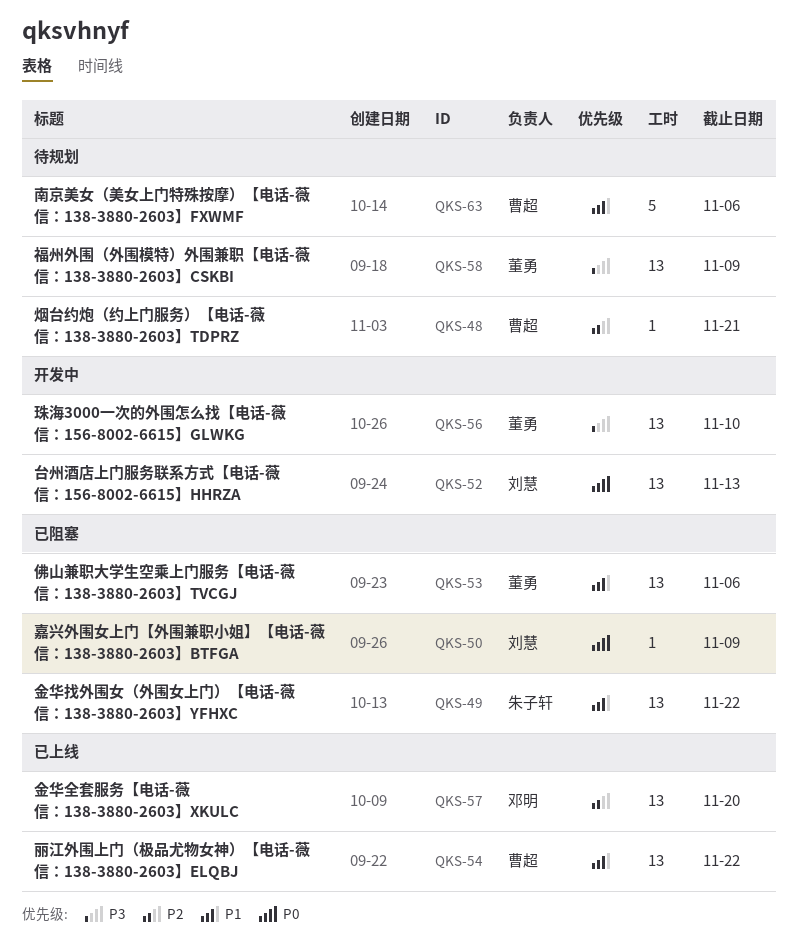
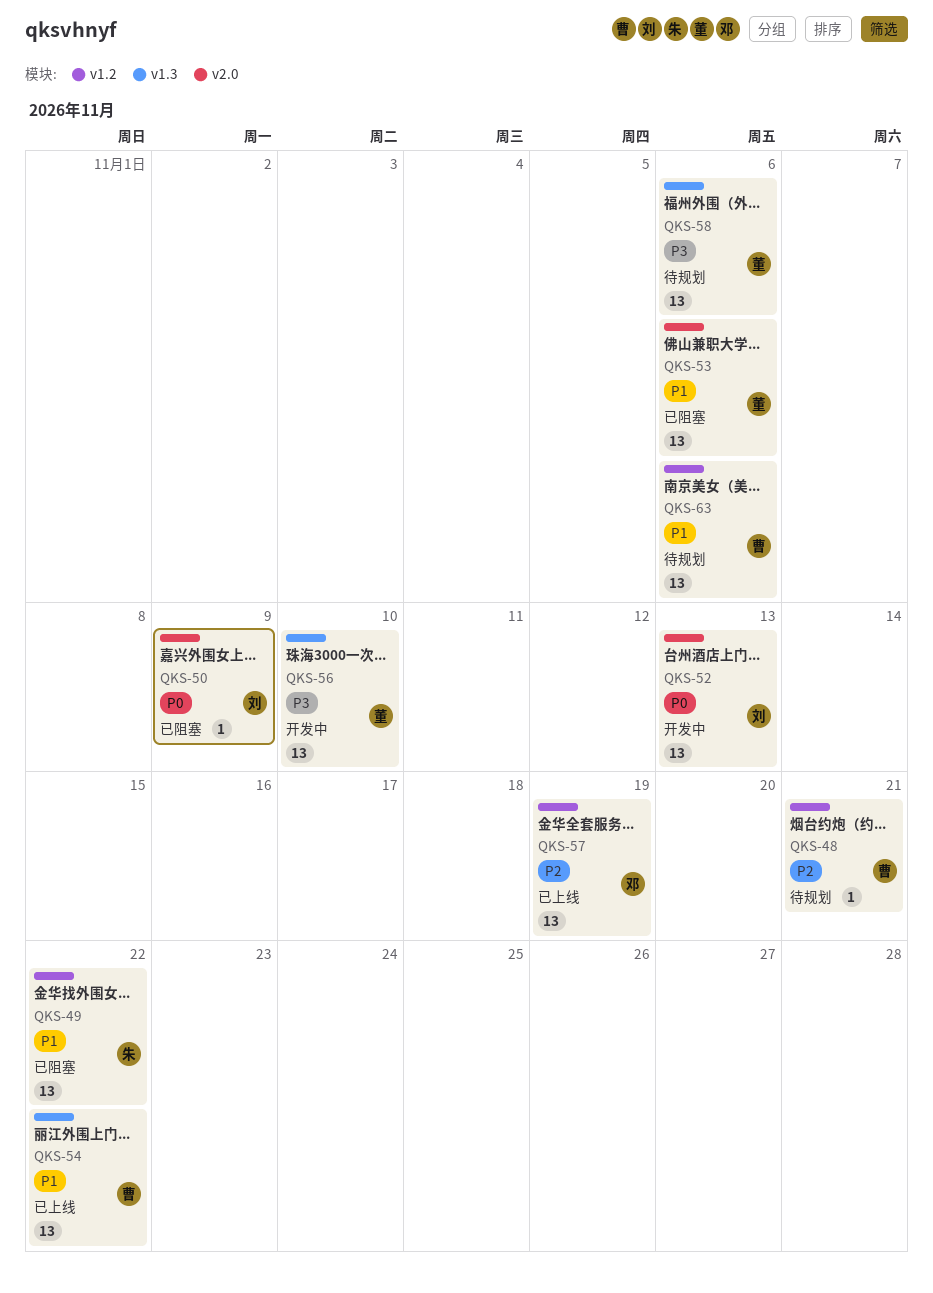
QKS-57, due: Nov 20 -> Nov 19
QKS-58, due: Nov 9 -> Nov 6
QKS-63, estimate: 5 -> 13

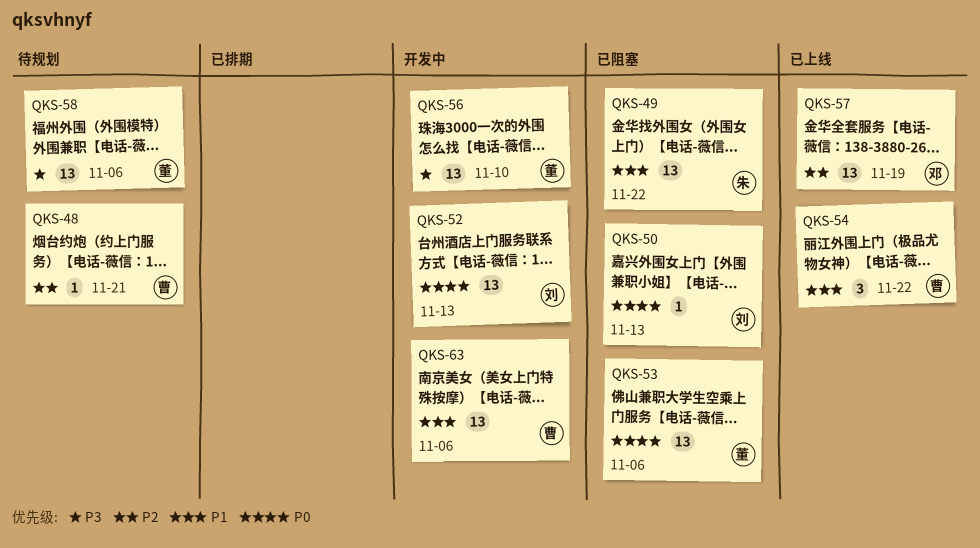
QKS-50, due: Nov 9 -> Nov 13
QKS-53, priority: P1 -> P0
QKS-54, estimate: 13 -> 3
QKS-63, status: 待规划 -> 开发中

